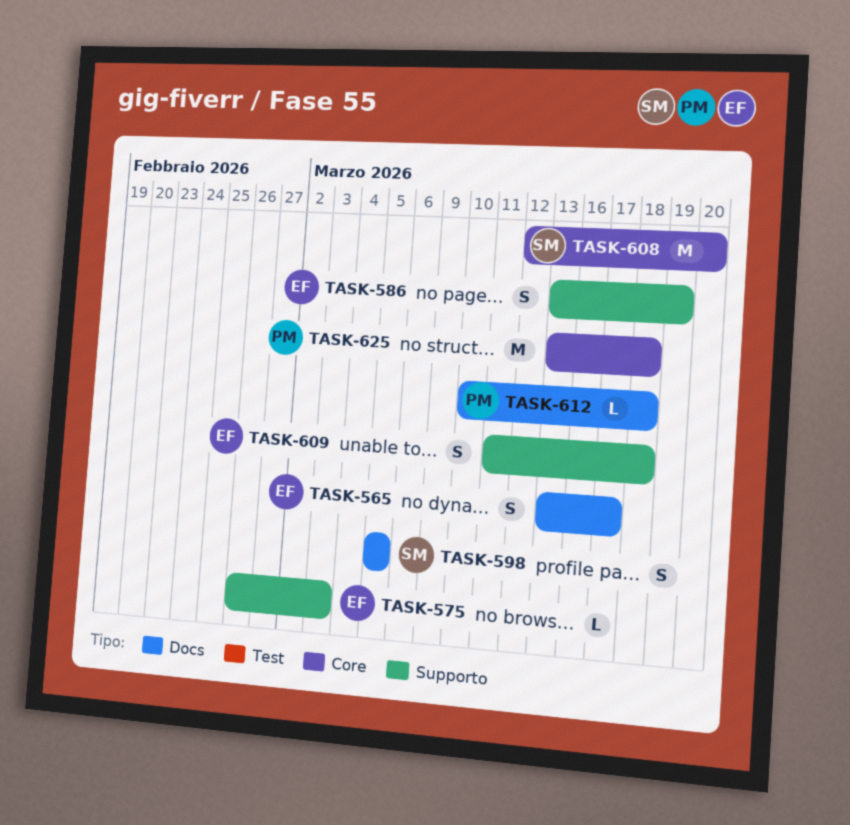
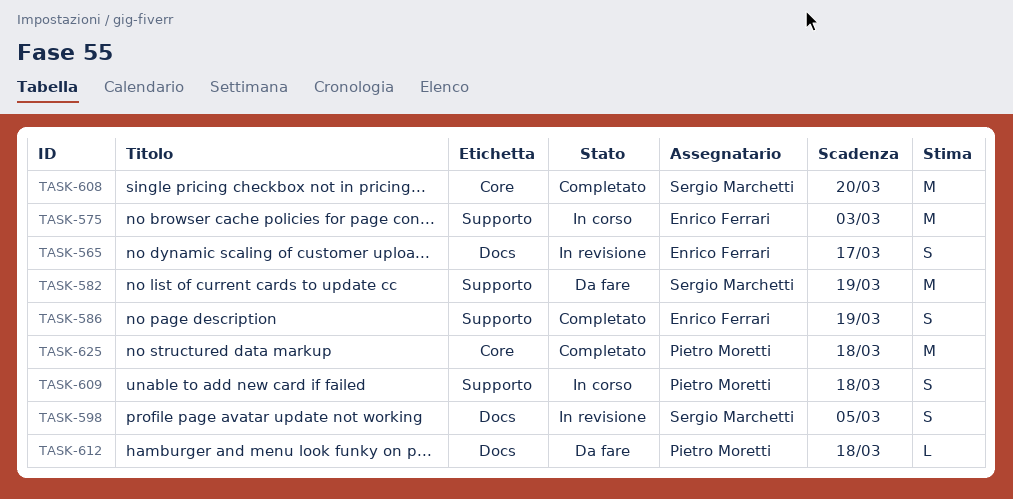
TASK-575, estimate: L -> M
TASK-582: none -> present
TASK-609, owner: Enrico Ferrari -> Pietro Moretti

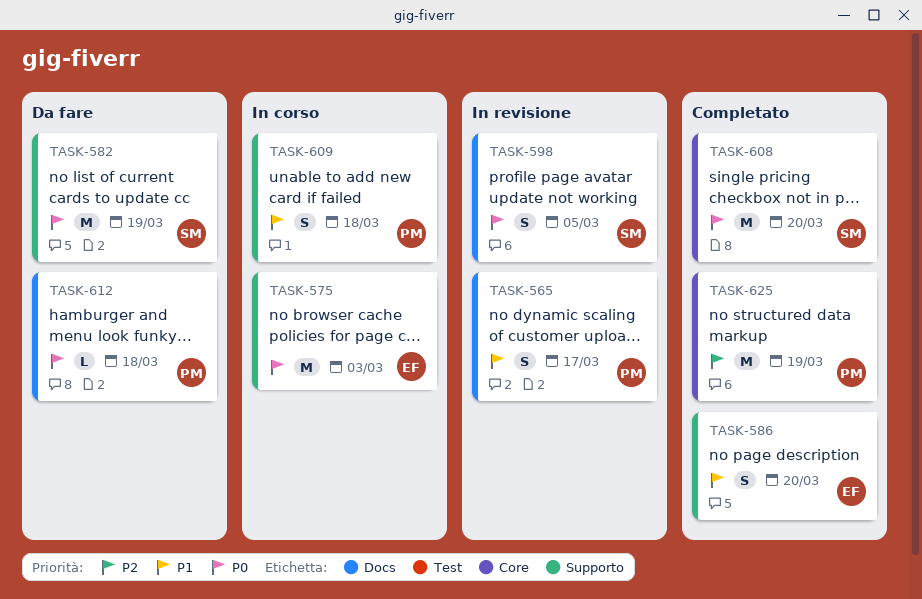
TASK-565, owner: Enrico Ferrari -> Pietro Moretti
TASK-586, due: Mar 19 -> Mar 20
TASK-625, due: Mar 18 -> Mar 19

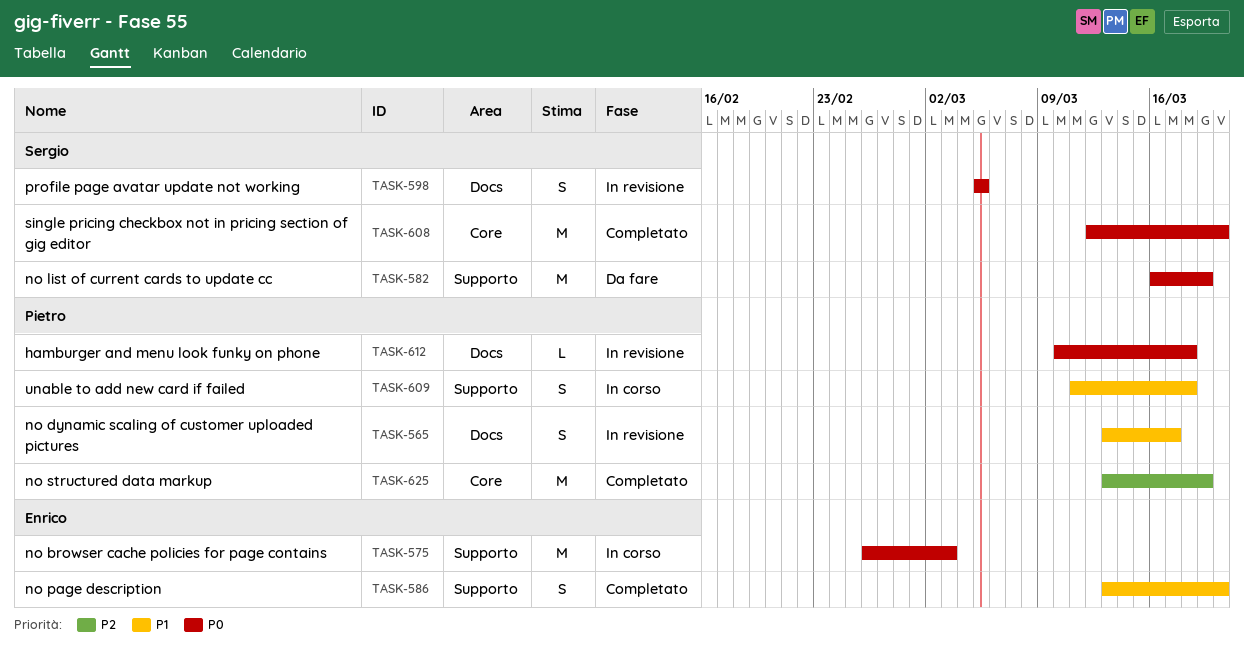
TASK-612, status: Da fare -> In revisione

